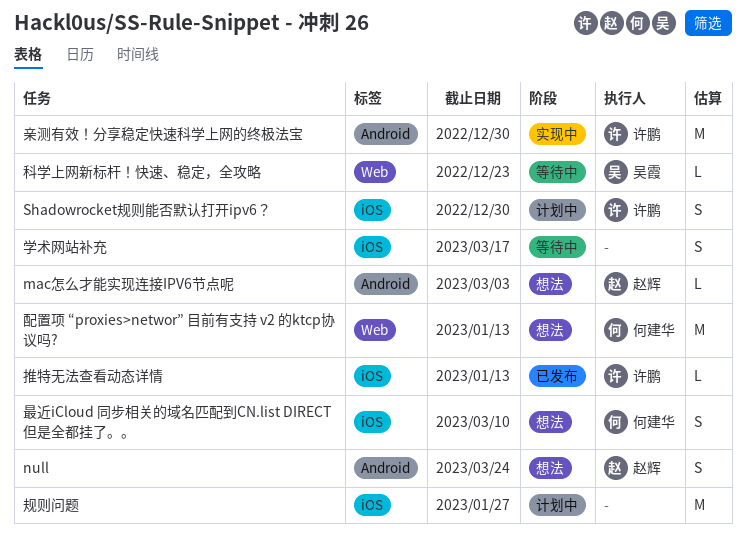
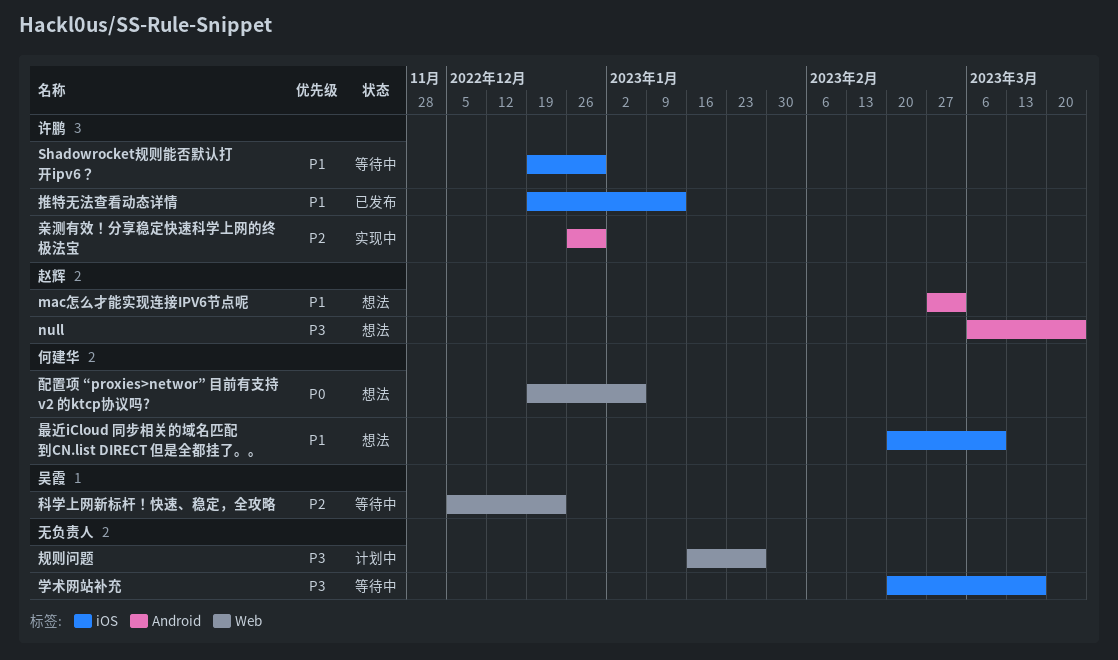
Shadowrocket规则能否默认打开ipv6？, status: 计划中 -> 等待中
规则问题, label: iOS -> Web
配置项 “proxies>networ” 目前有支持 v2 的ktcp协议吗?, due: Jan 13 -> Jan 6

